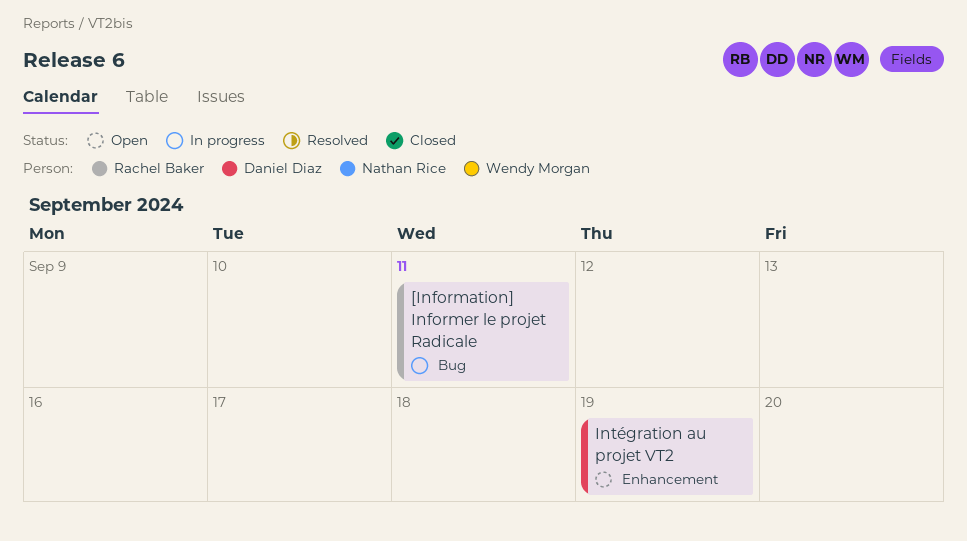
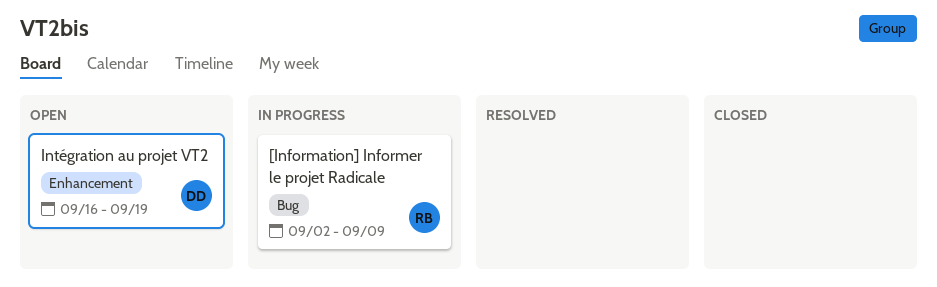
[Information] Informer le projet Radicale, due: Sep 11 -> Sep 9

